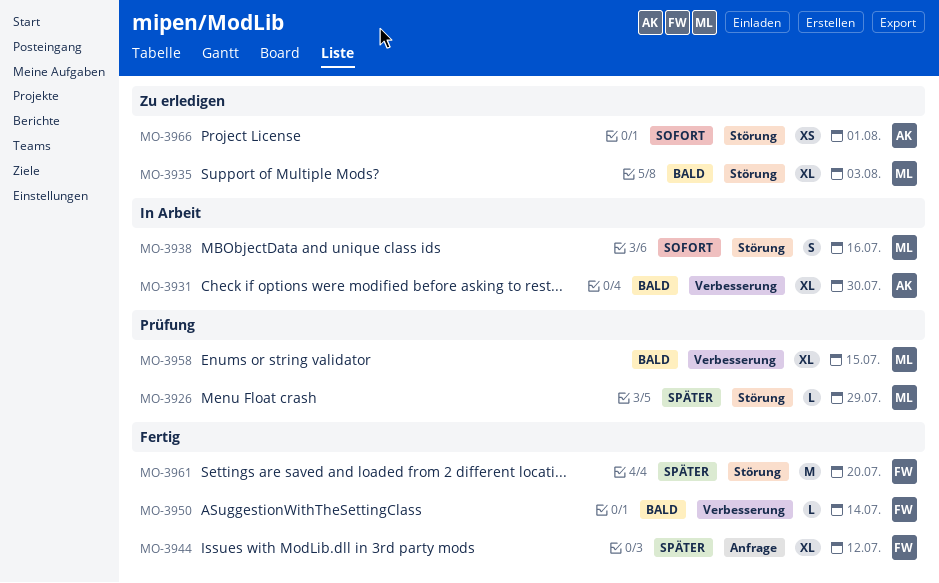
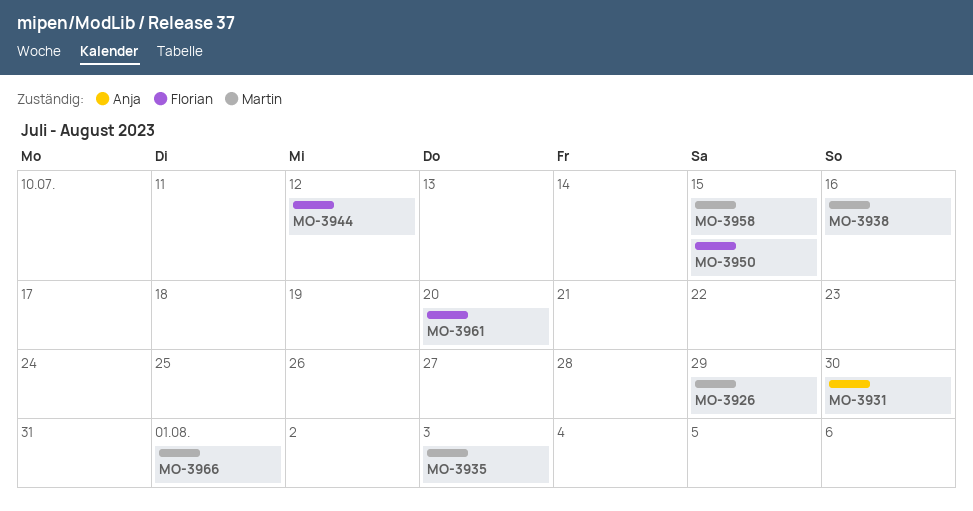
MO-3950, due: Jul 14 -> Jul 15
MO-3966, owner: Anja -> Martin

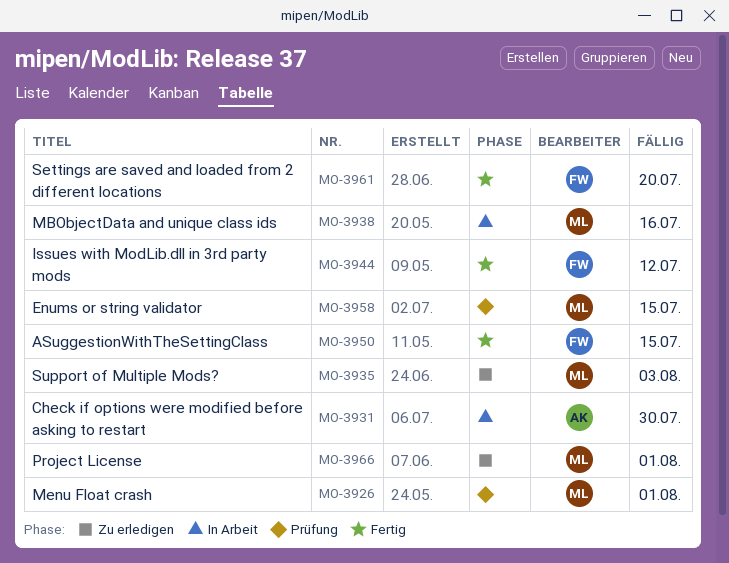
MO-3926, due: Jul 29 -> Aug 1

